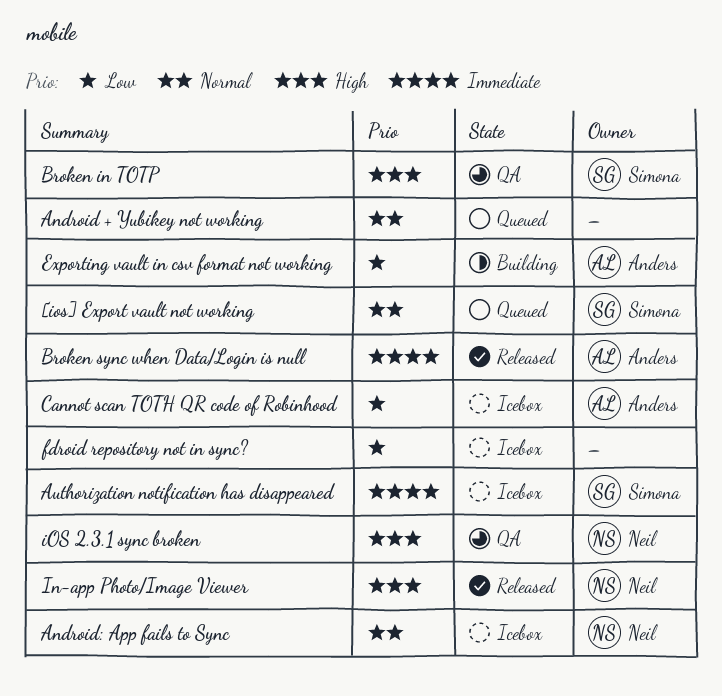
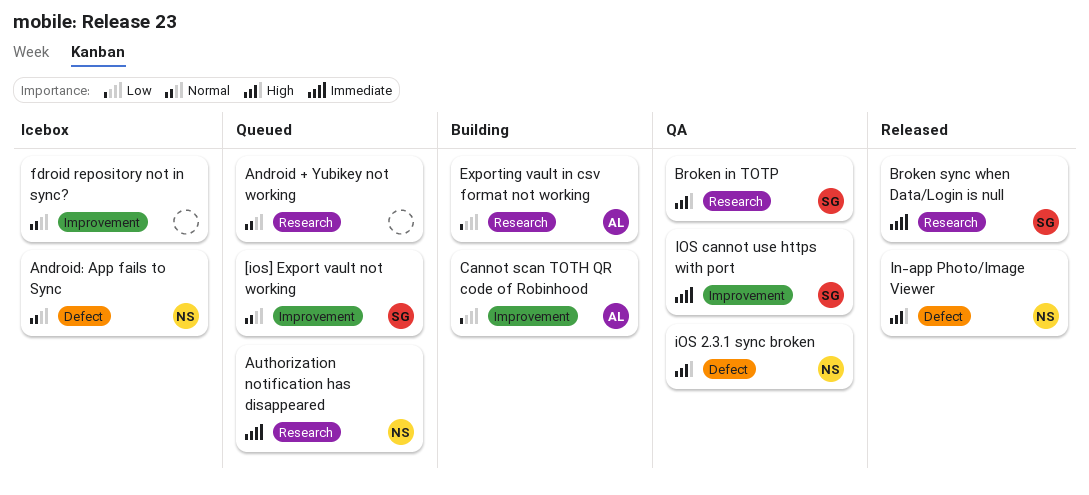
Authorization notification has disappeared, status: Icebox -> Queued
Authorization notification has disappeared, owner: Simona -> Neil
Broken sync when Data/Login is null, owner: Anders -> Simona
Cannot scan TOTH QR code of Robinhood, status: Icebox -> Building
fdroid repository not in sync?, priority: Low -> Normal
IOS cannot use https with port: none -> present

